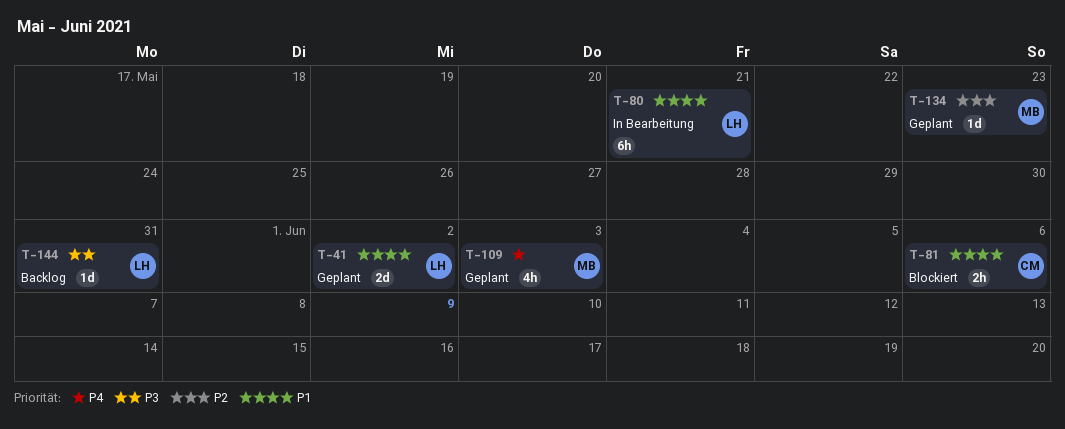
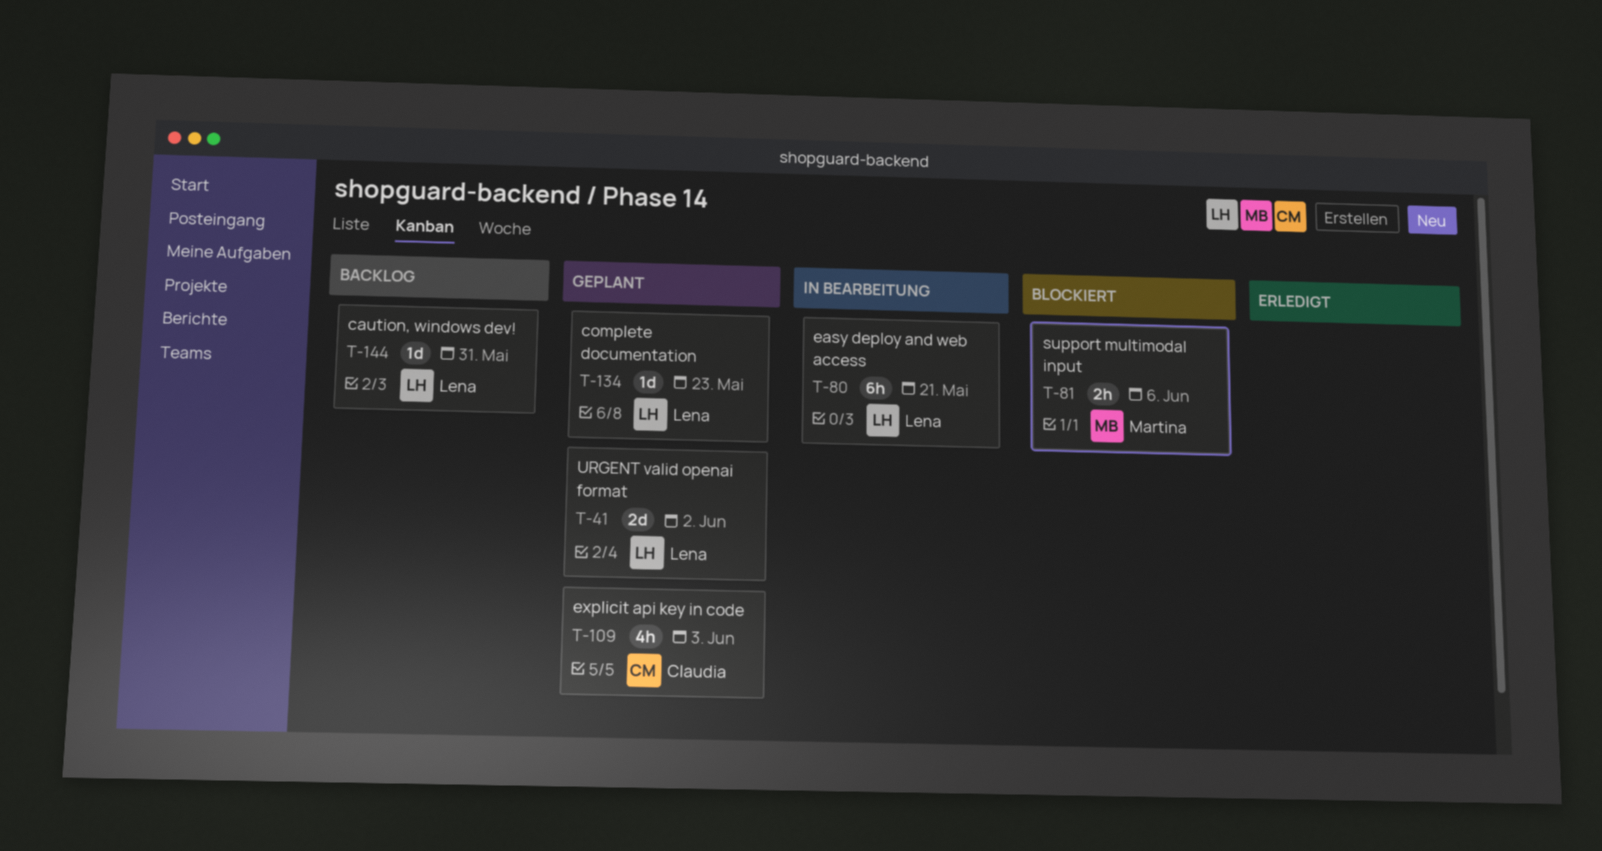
T-81, owner: Claudia -> Martina
T-109, owner: Martina -> Claudia
T-134, owner: Martina -> Lena

